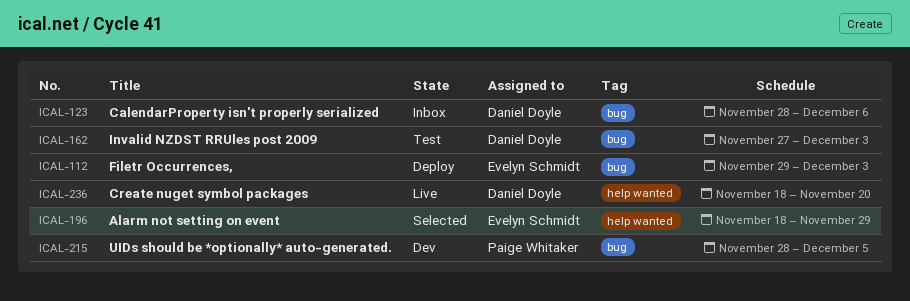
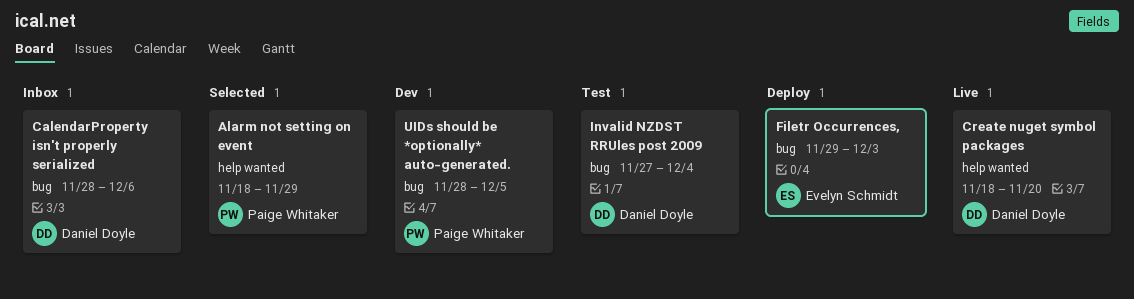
Alarm not setting on event, owner: Evelyn Schmidt -> Paige Whitaker
Invalid NZDST RRUles post 2009, due: Dec 3 -> Dec 4

